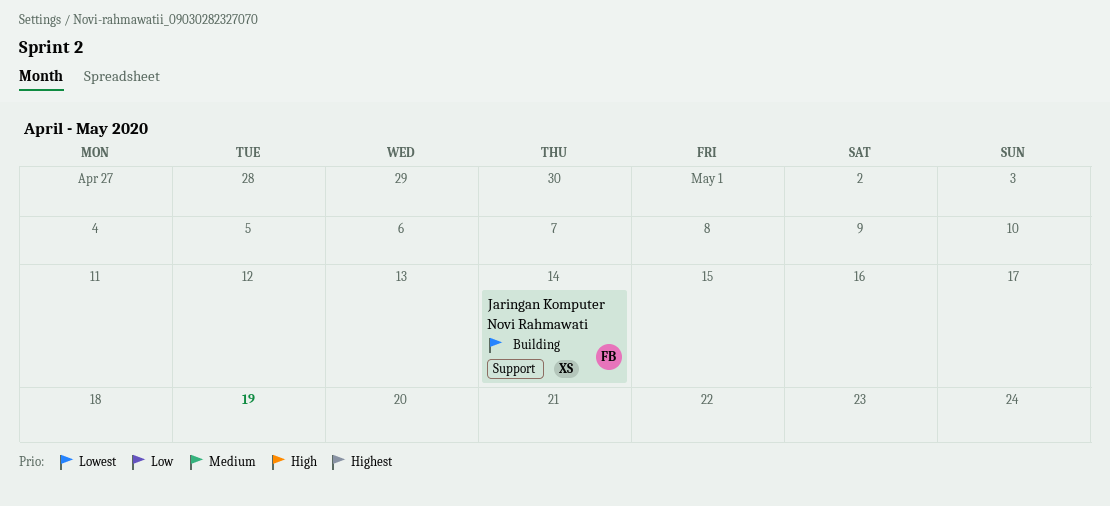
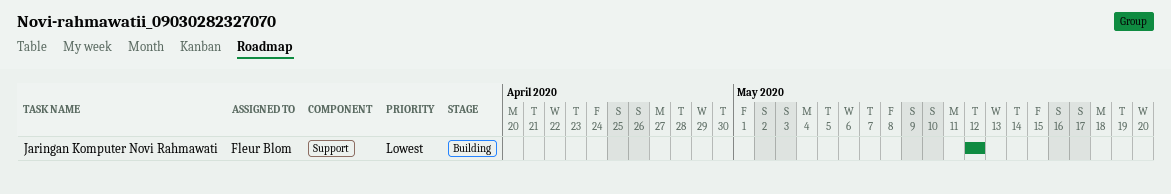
Jaringan Komputer Novi Rahmawati, due: May 14 -> May 12

